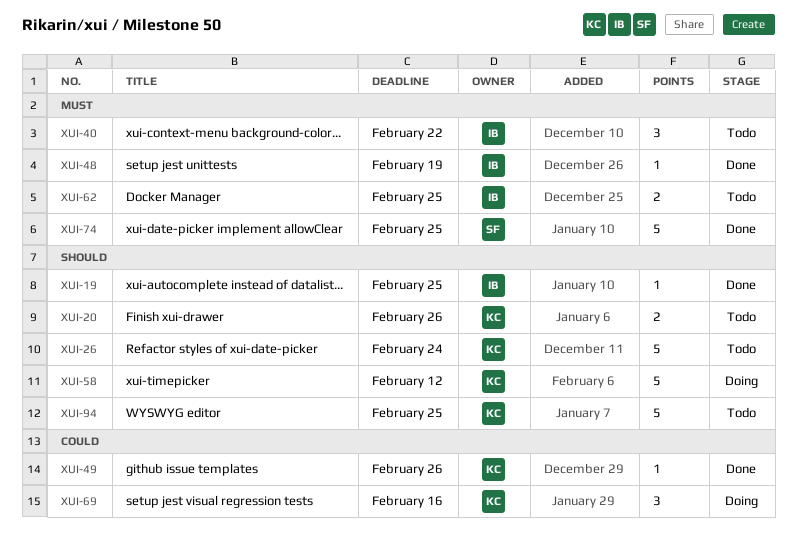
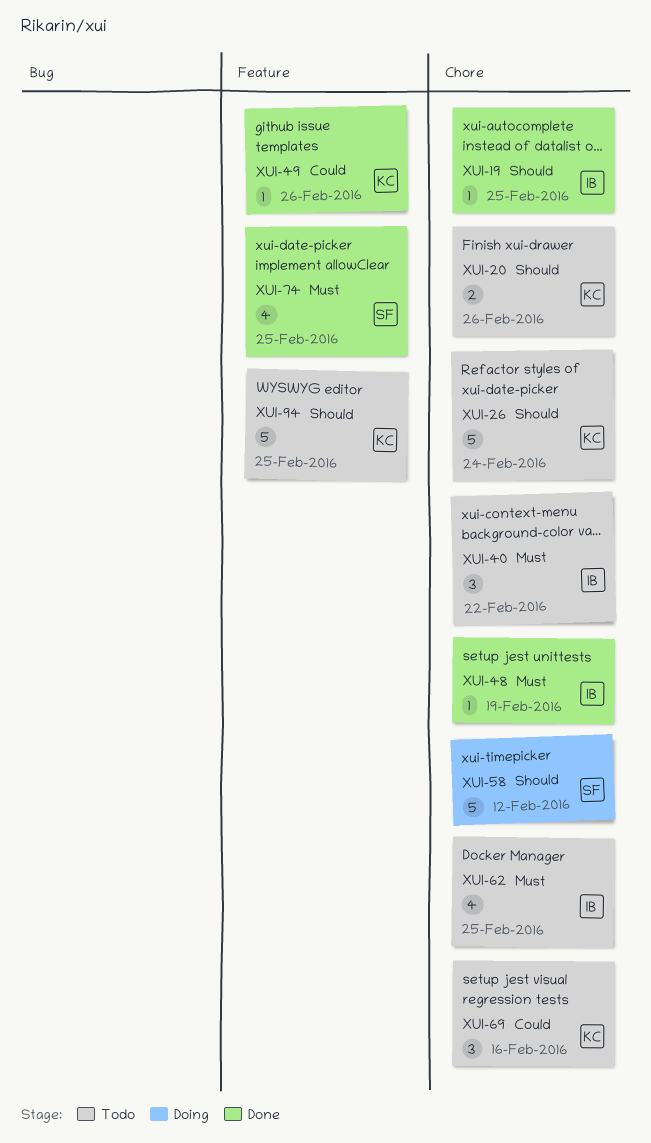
XUI-58, owner: KC -> SF
XUI-62, estimate: 2 -> 4
XUI-69, status: Doing -> Todo
XUI-74, estimate: 5 -> 4

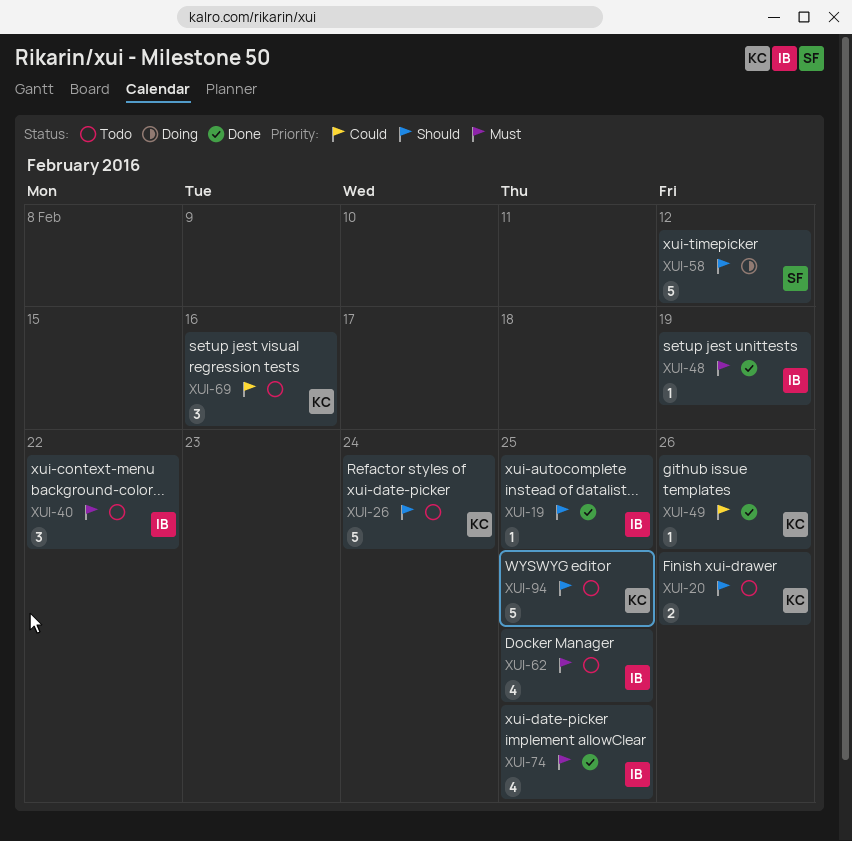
XUI-74, owner: SF -> IB

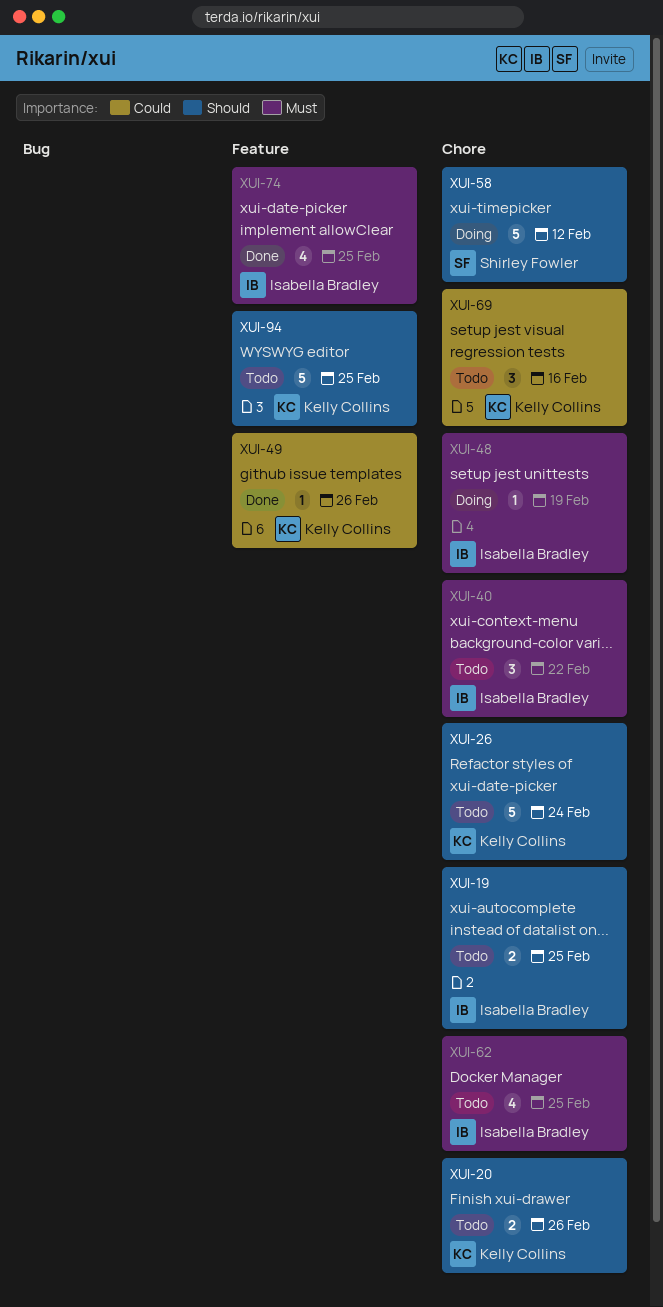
XUI-19, status: Done -> Todo
XUI-19, estimate: 1 -> 2
XUI-48, status: Done -> Doing

